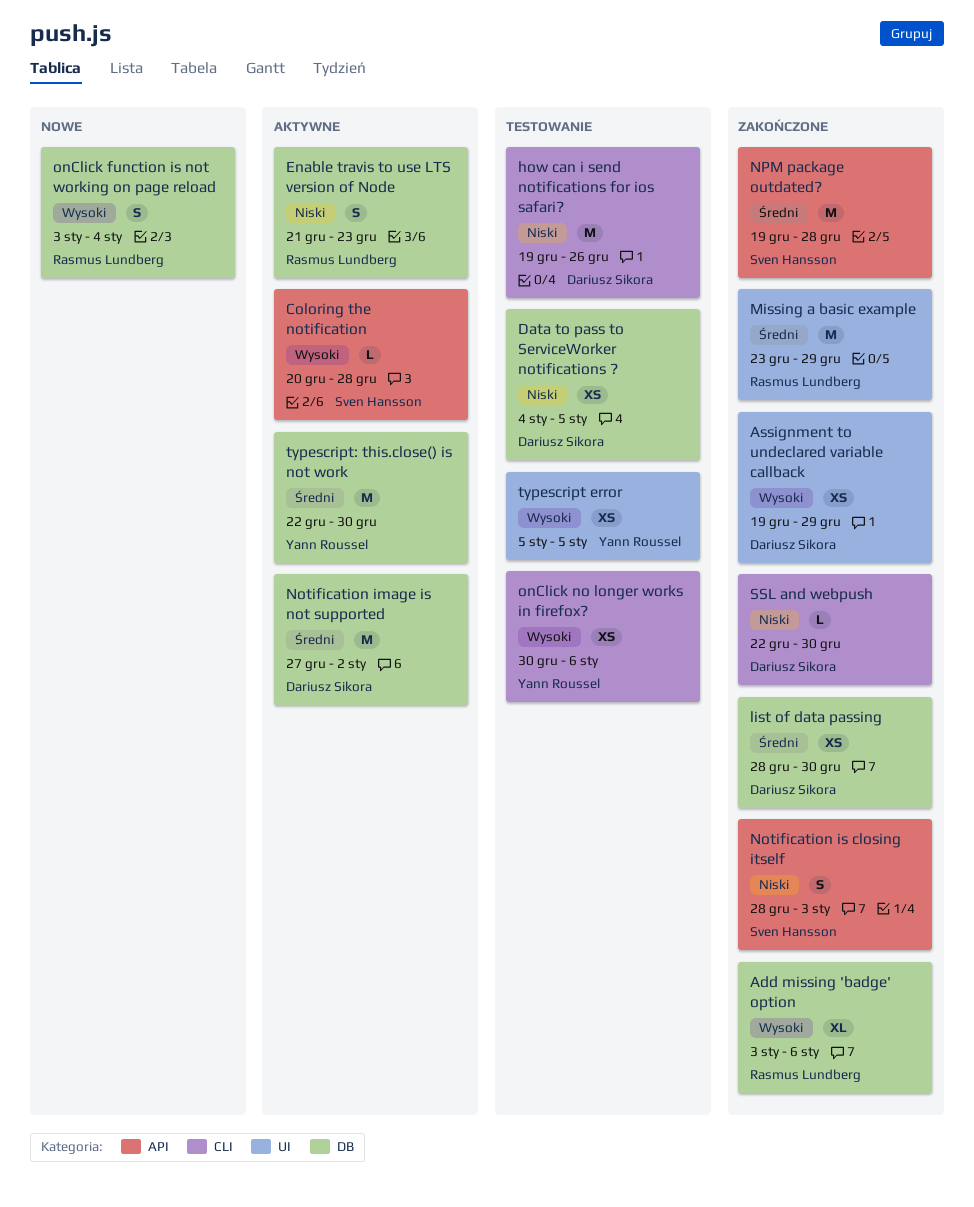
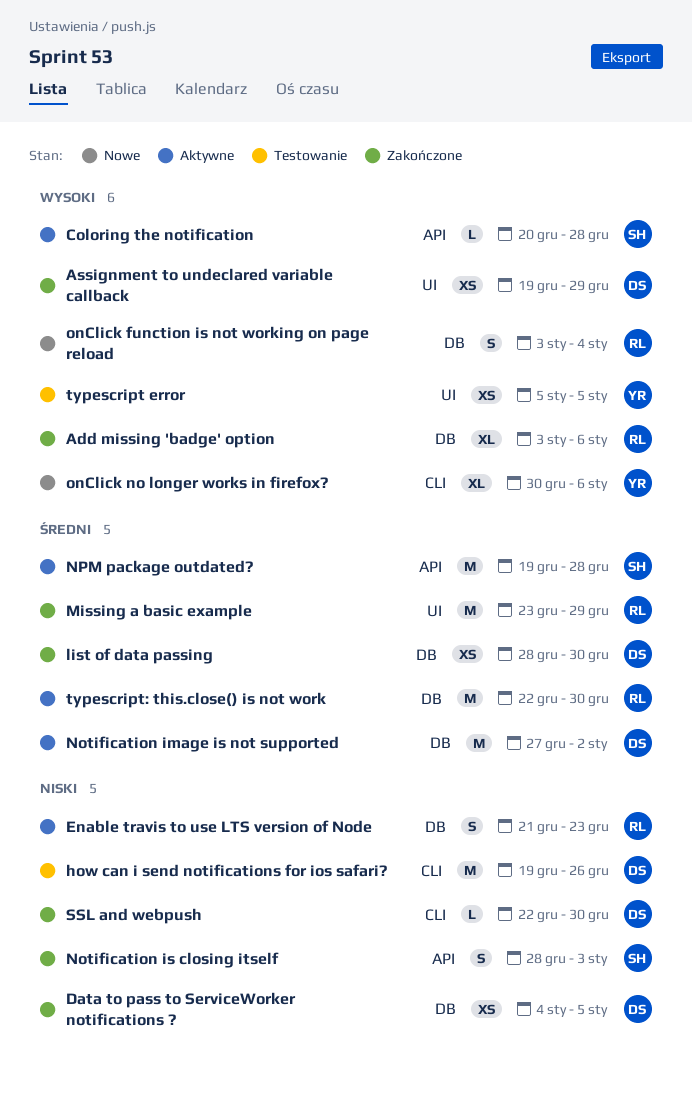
Data to pass to ServiceWorker notifications ?, status: Testowanie -> Zakończone
NPM package outdated?, status: Zakończone -> Aktywne
onClick no longer works in firefox?, status: Testowanie -> Nowe
onClick no longer works in firefox?, estimate: XS -> XL
typescript: this.close() is not work, owner: Yann Roussel -> Rasmus Lundberg

